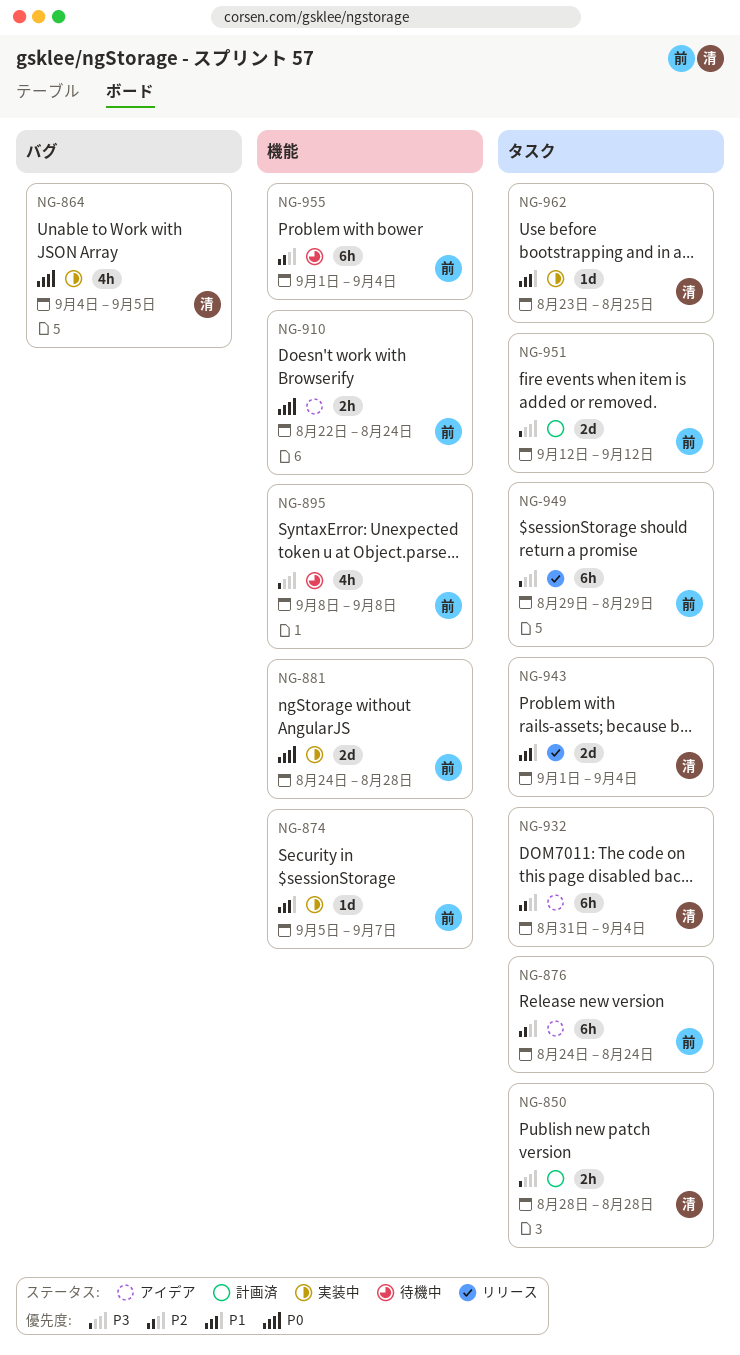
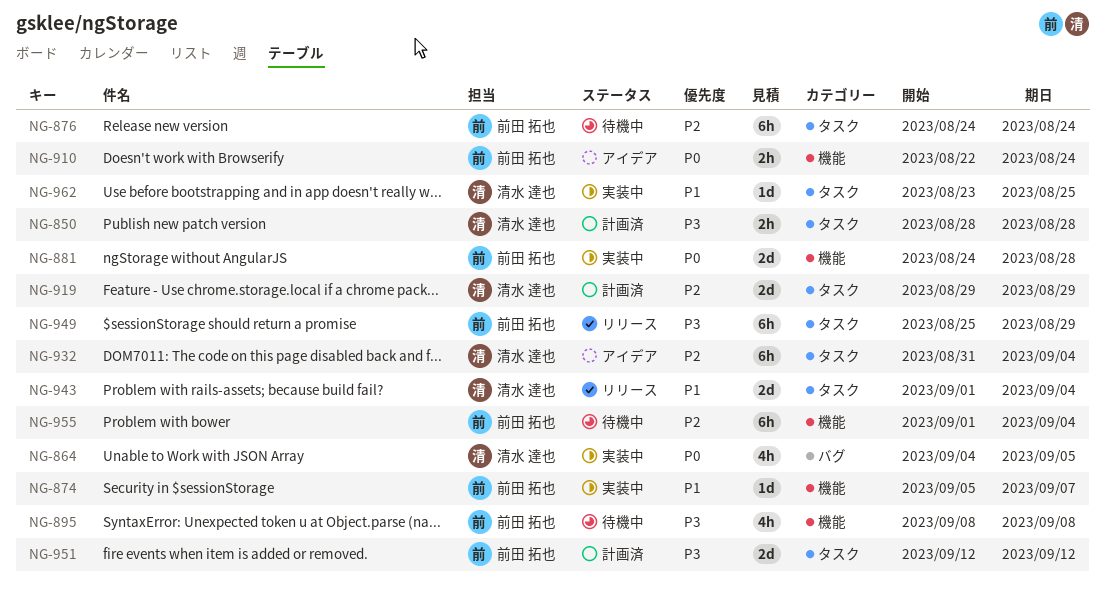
NG-876, status: アイデア -> 待機中
NG-919: none -> present
NG-949, start: Aug 29 -> Aug 25

